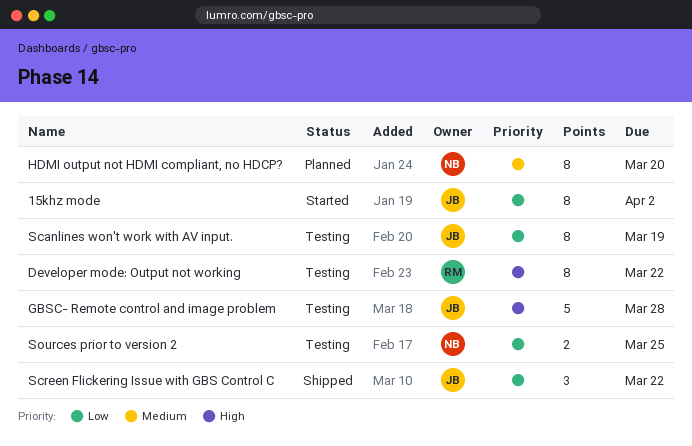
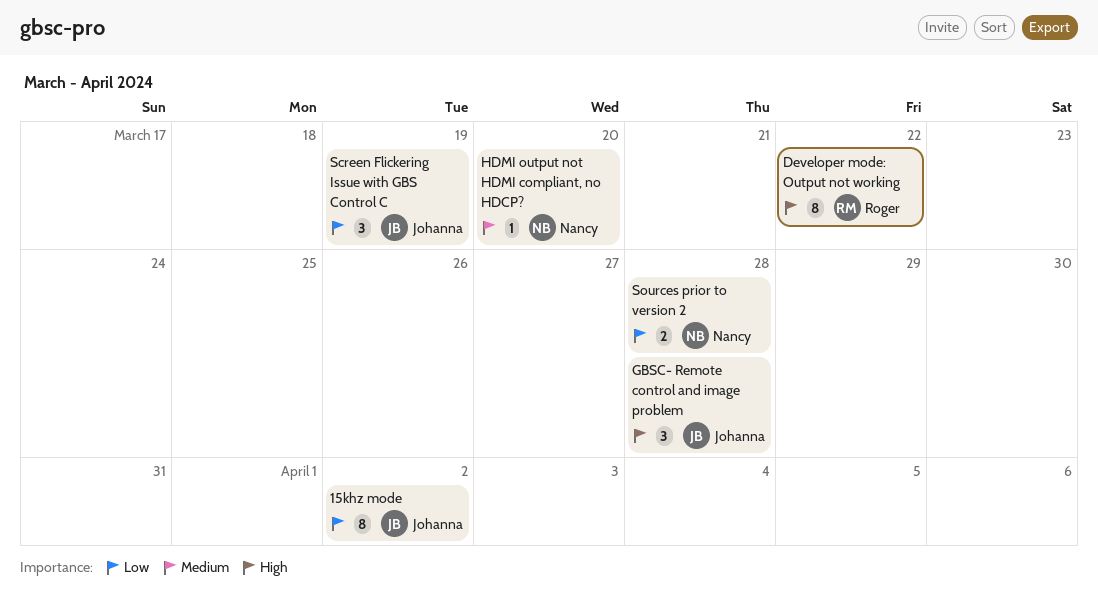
GBSC- Remote control and image problem, estimate: 5 -> 3
HDMI output not HDMI compliant, no HDCP?, estimate: 8 -> 1
Scanlines won't work with AV input.: present -> none
Screen Flickering Issue with GBS Control C, due: Mar 22 -> Mar 19
Sources prior to version 2, due: Mar 25 -> Mar 28

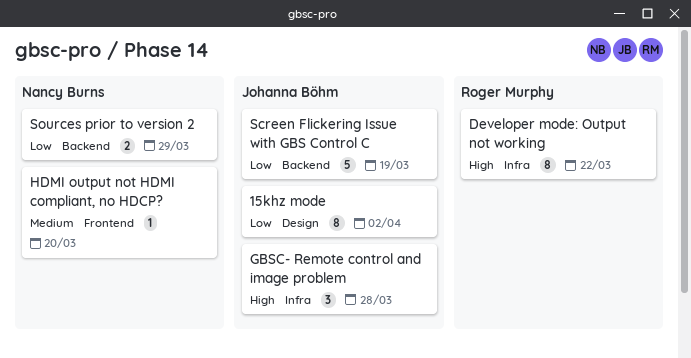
Screen Flickering Issue with GBS Control C, estimate: 3 -> 5
Sources prior to version 2, due: Mar 28 -> Mar 29

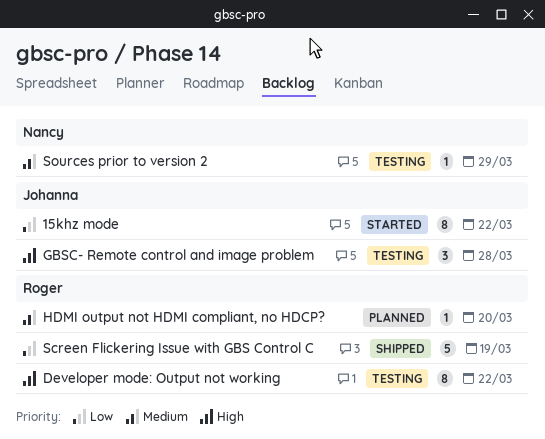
15khz mode, due: Apr 2 -> Mar 22
HDMI output not HDMI compliant, no HDCP?, owner: Nancy Burns -> Roger Murphy
Screen Flickering Issue with GBS Control C, owner: Johanna Böhm -> Roger Murphy
Sources prior to version 2, priority: Low -> Medium
Sources prior to version 2, estimate: 2 -> 1

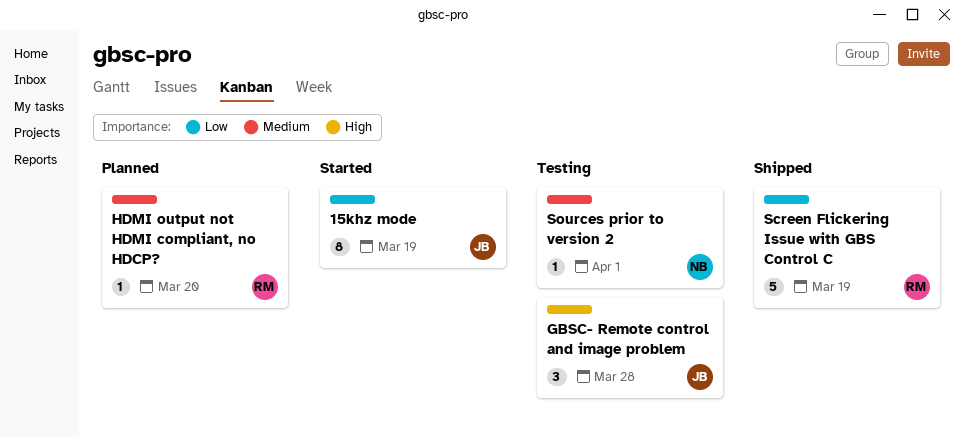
15khz mode, due: Mar 22 -> Mar 19
Developer mode: Output not working: present -> none
Sources prior to version 2, due: Mar 29 -> Apr 1

